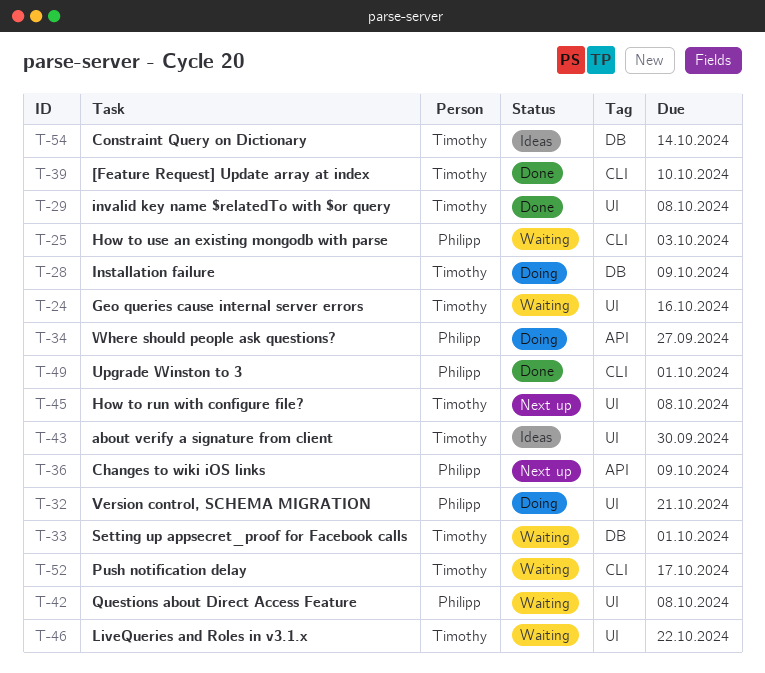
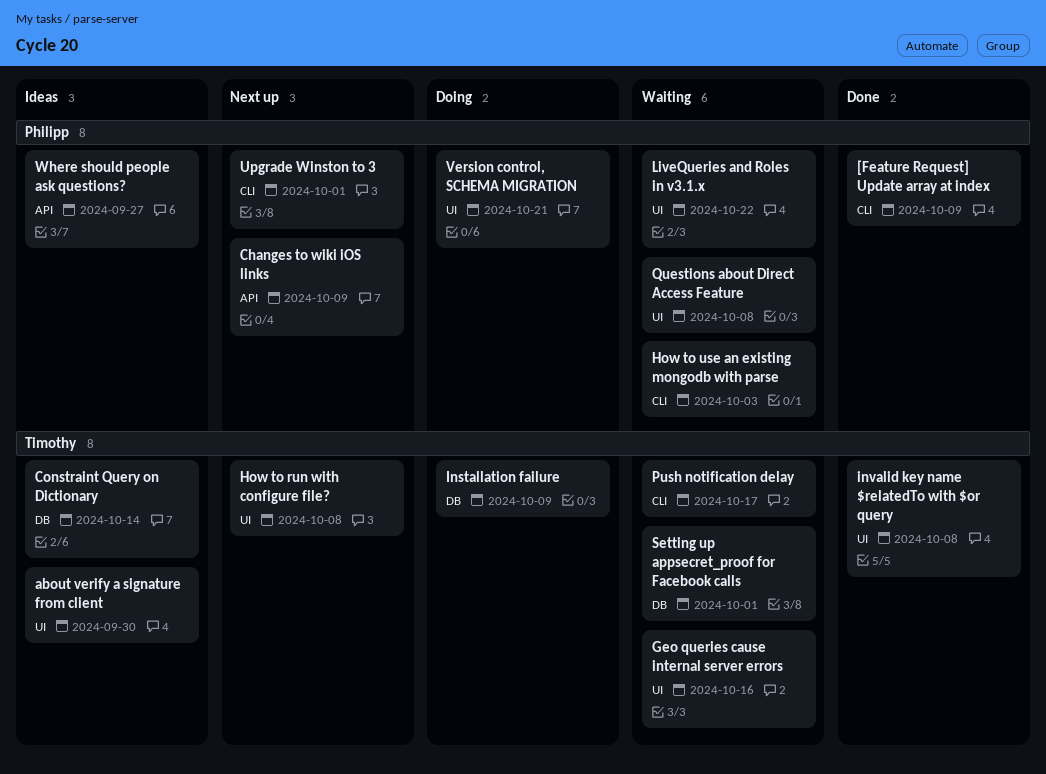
[Feature Request] Update array at index, owner: Timothy -> Philipp
[Feature Request] Update array at index, due: Oct 10 -> Oct 9
LiveQueries and Roles in v3.1.x, owner: Timothy -> Philipp
Upgrade Winston to 3, status: Done -> Next up
Where should people ask questions?, status: Doing -> Ideas

